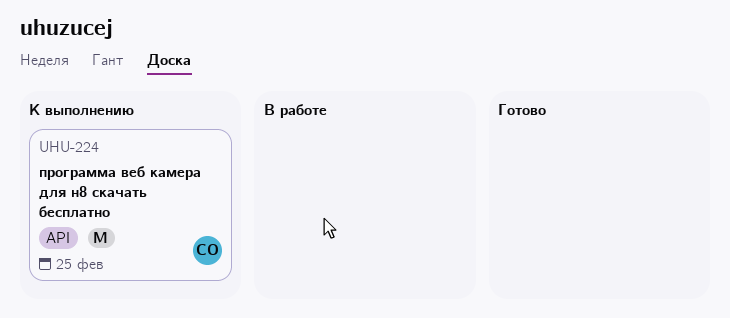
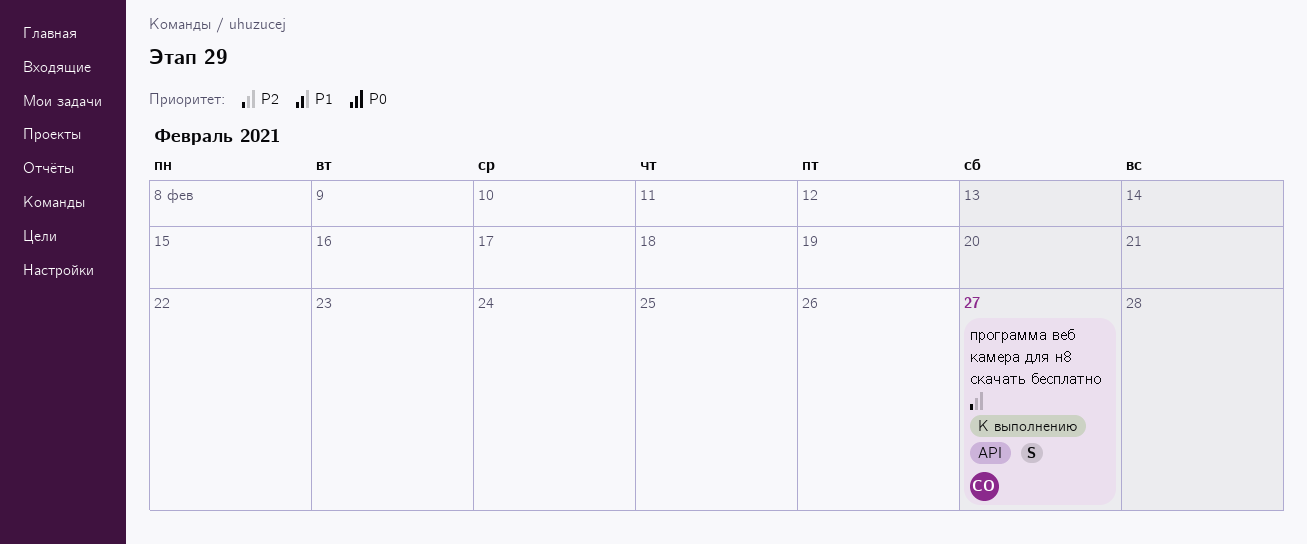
программа веб камера для н8 скачать бесплатно, estimate: M -> S
программа веб камера для н8 скачать бесплатно, due: Feb 25 -> Feb 27

